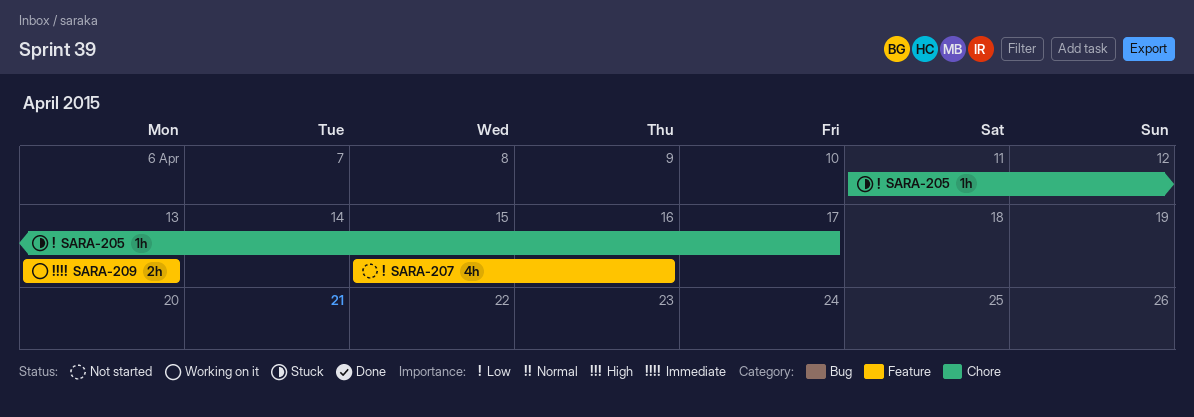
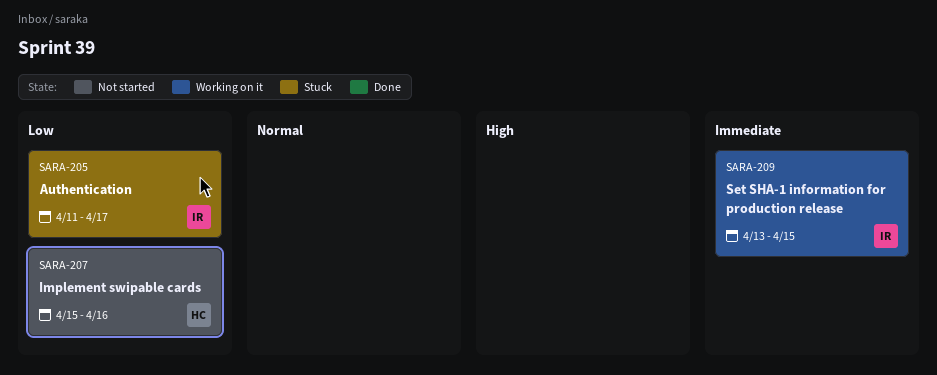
SARA-209, due: Apr 13 -> Apr 15

